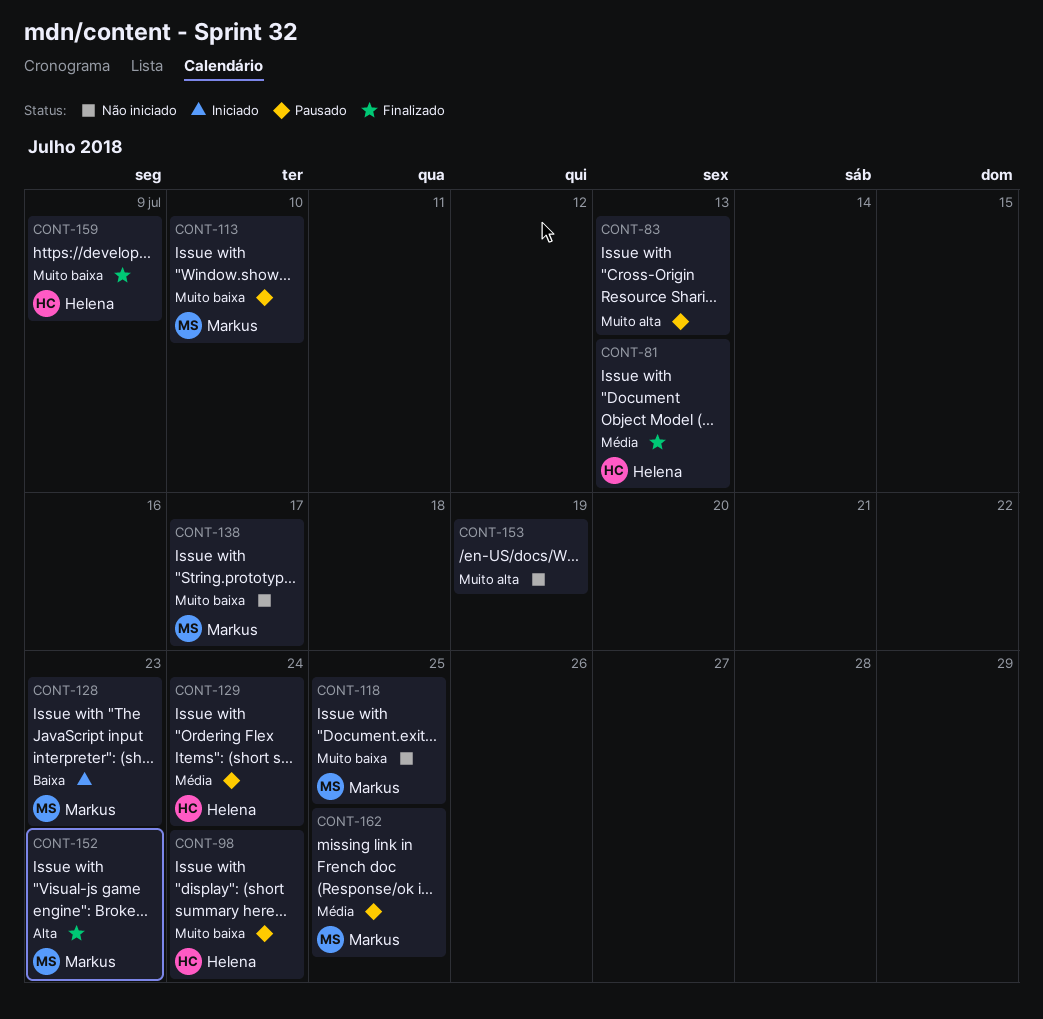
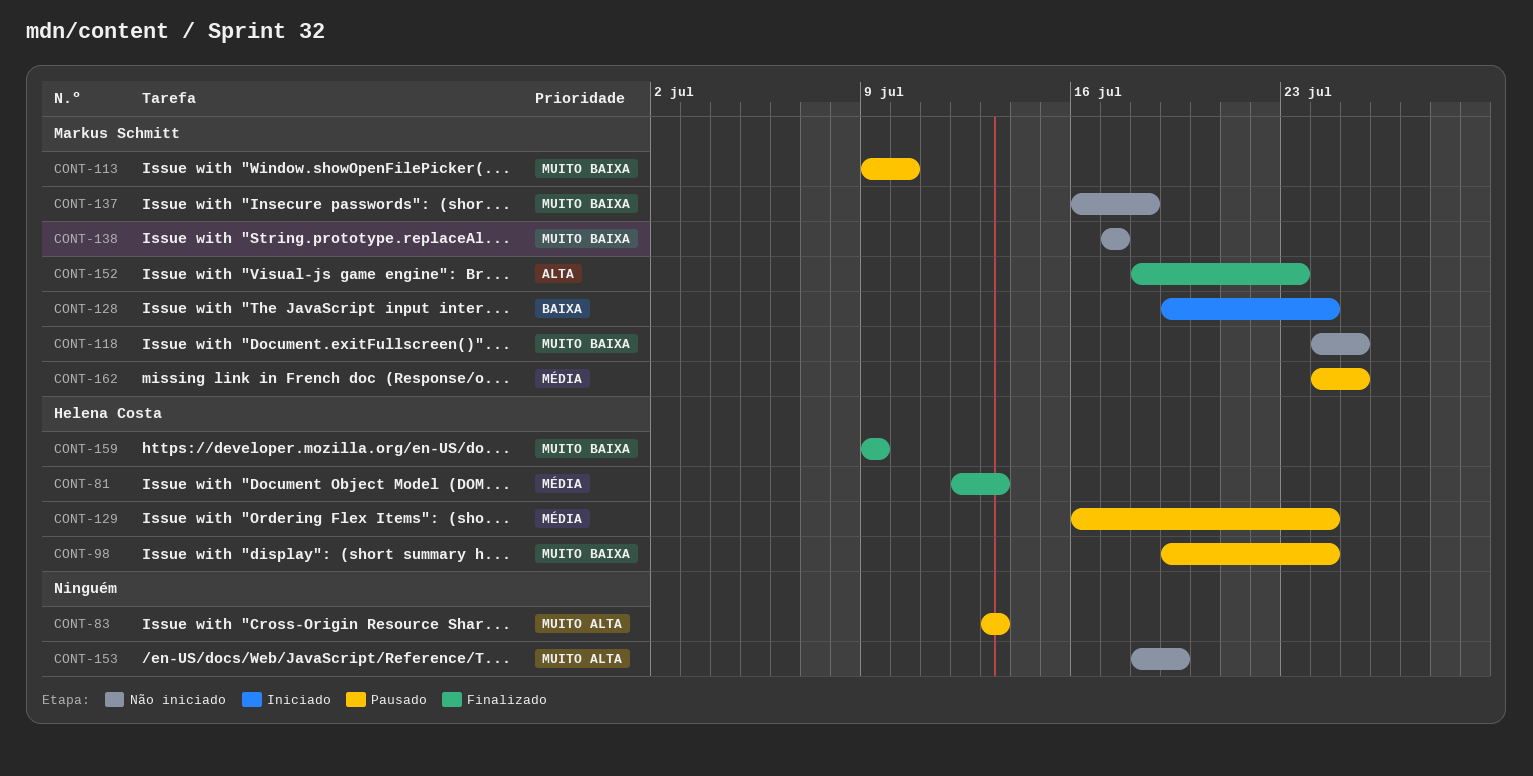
CONT-128, due: Jul 23 -> Jul 24
CONT-137: none -> present

